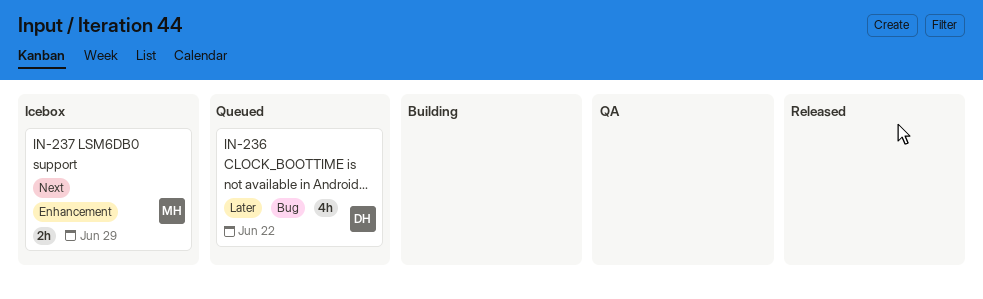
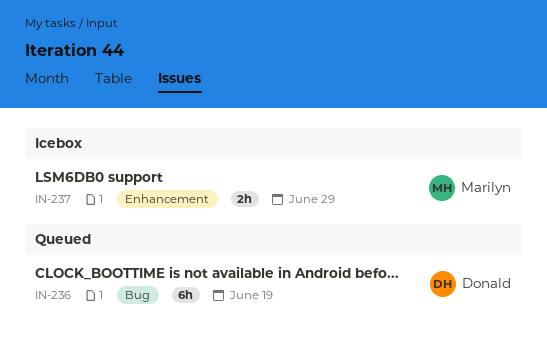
IN-236, estimate: 4h -> 6h
IN-236, due: Jun 22 -> Jun 19

